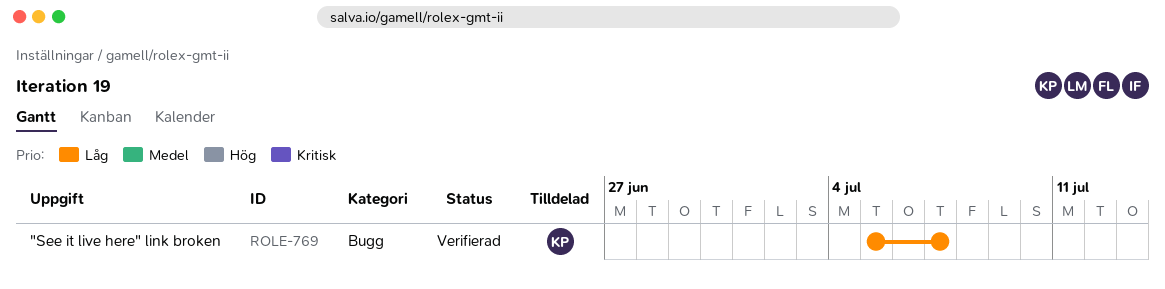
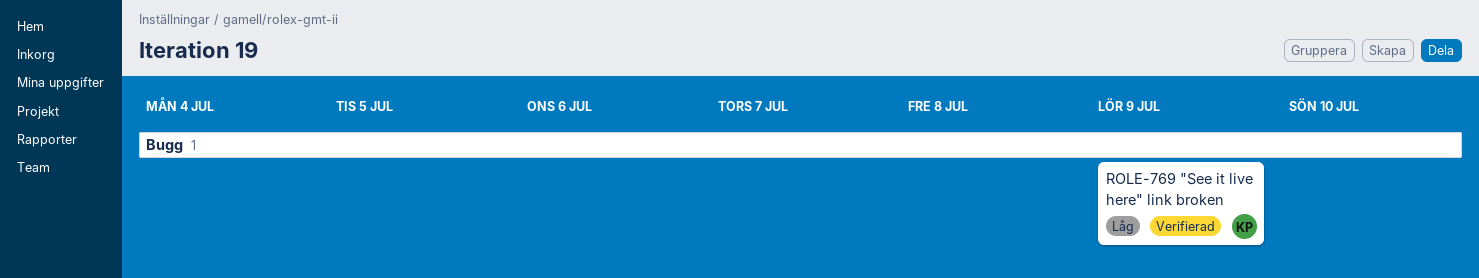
ROLE-769, due: Jul 7 -> Jul 9

